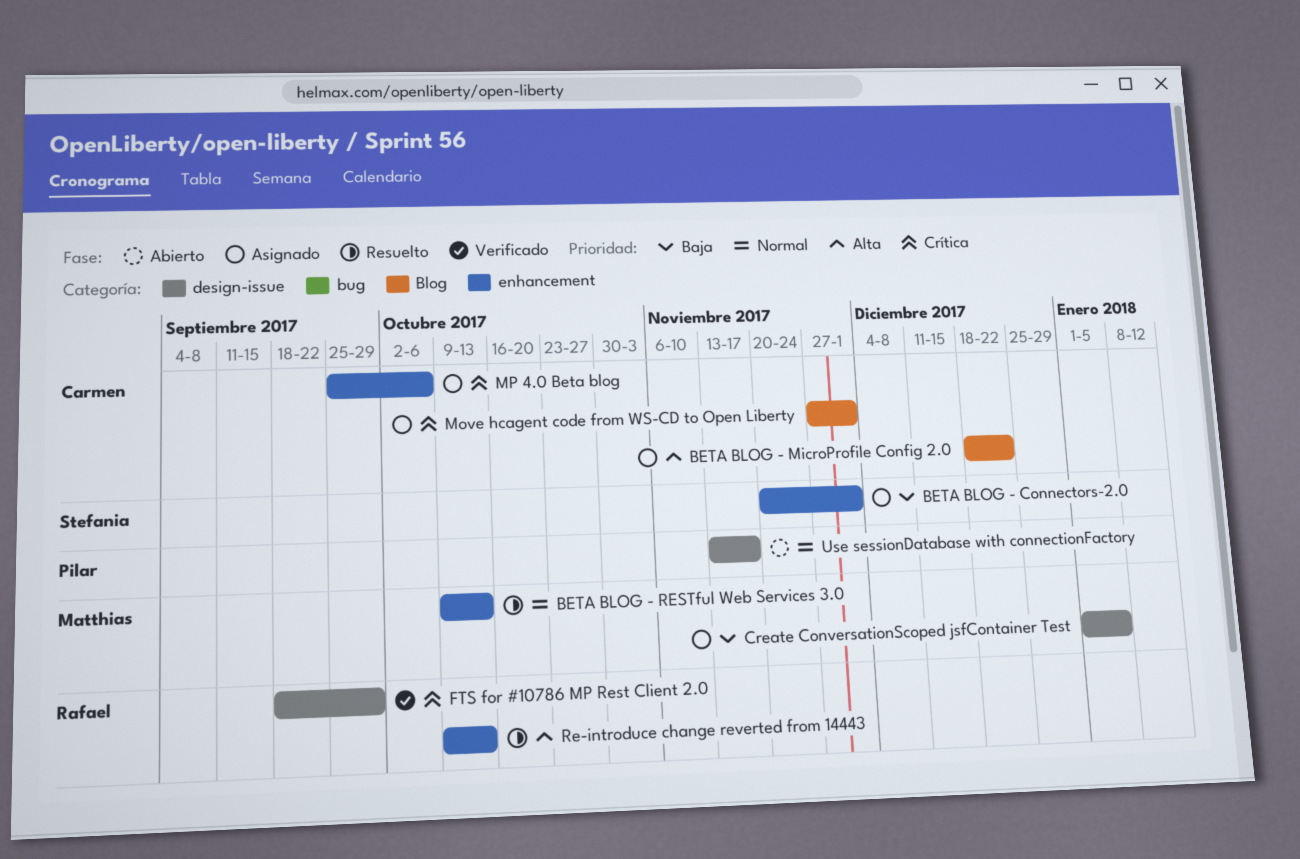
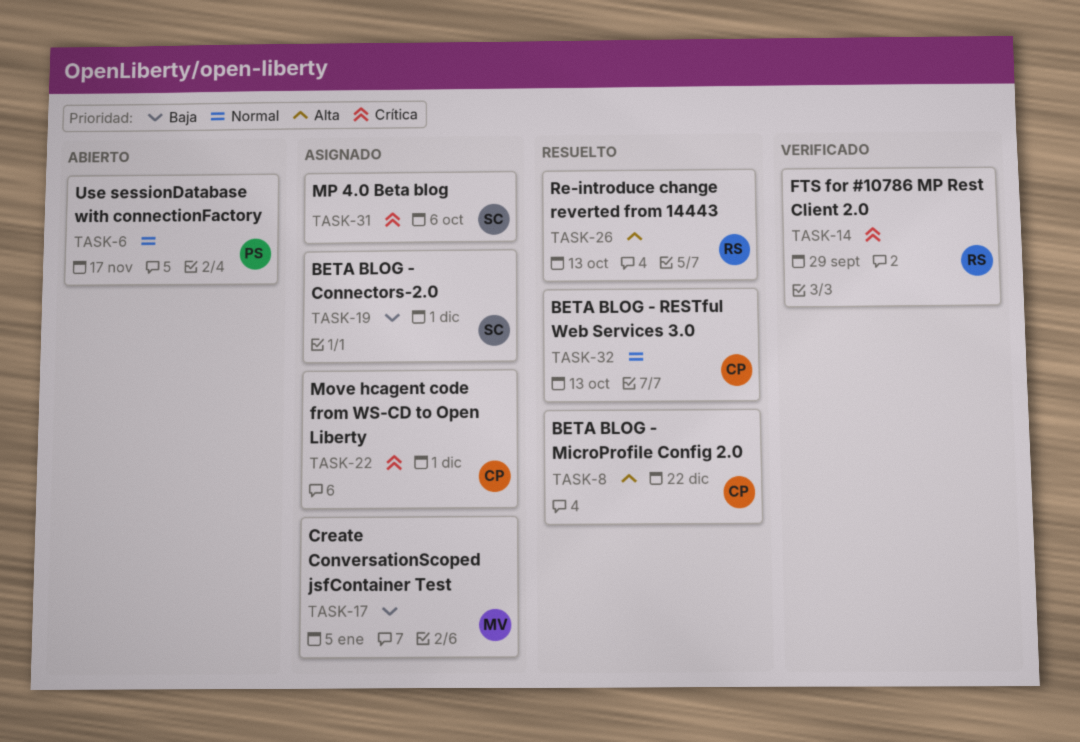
BETA BLOG - MicroProfile Config 2.0, status: Asignado -> Resuelto
BETA BLOG - RESTful Web Services 3.0, owner: Matthias -> Carmen
MP 4.0 Beta blog, owner: Carmen -> Stefania

